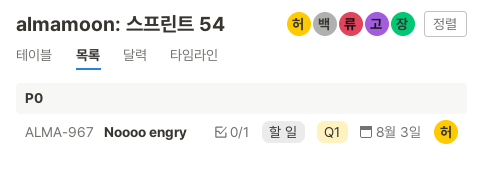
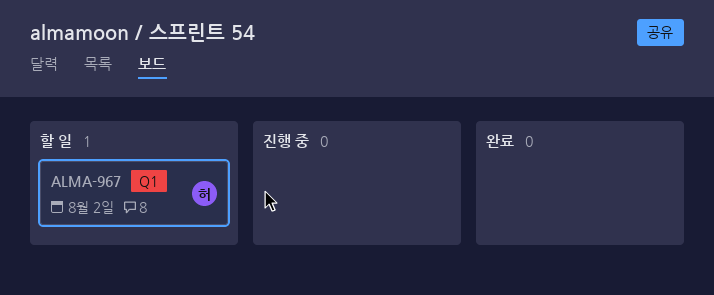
ALMA-967, due: Aug 3 -> Aug 2

